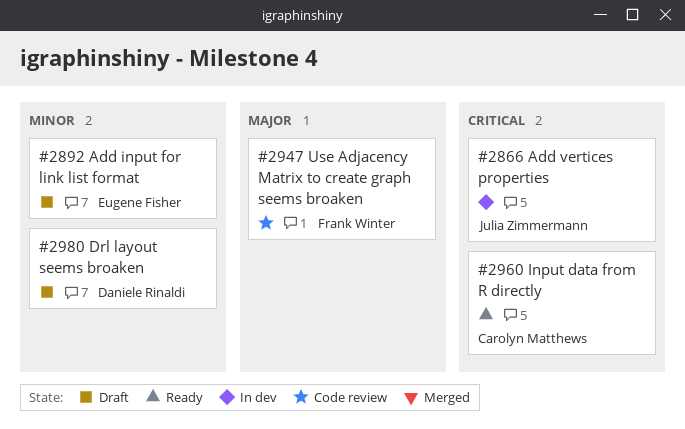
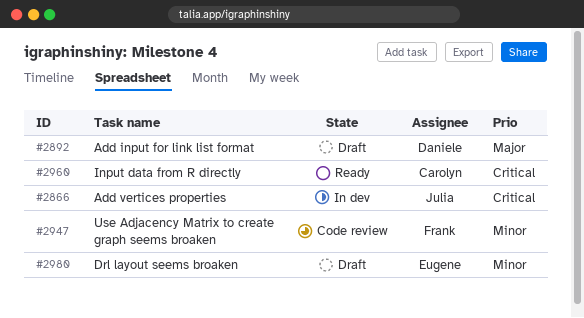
#2892, owner: Eugene Fisher -> Daniele Rinaldi
#2892, priority: Minor -> Major
#2947, priority: Major -> Minor
#2980, owner: Daniele Rinaldi -> Eugene Fisher

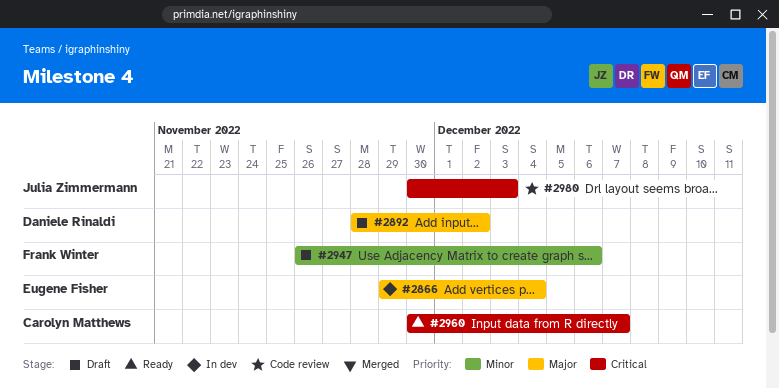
#2866, owner: Julia Zimmermann -> Eugene Fisher
#2866, priority: Critical -> Major
#2947, status: Code review -> Draft
#2980, status: Draft -> Code review
#2980, owner: Eugene Fisher -> Julia Zimmermann
#2980, priority: Minor -> Critical

